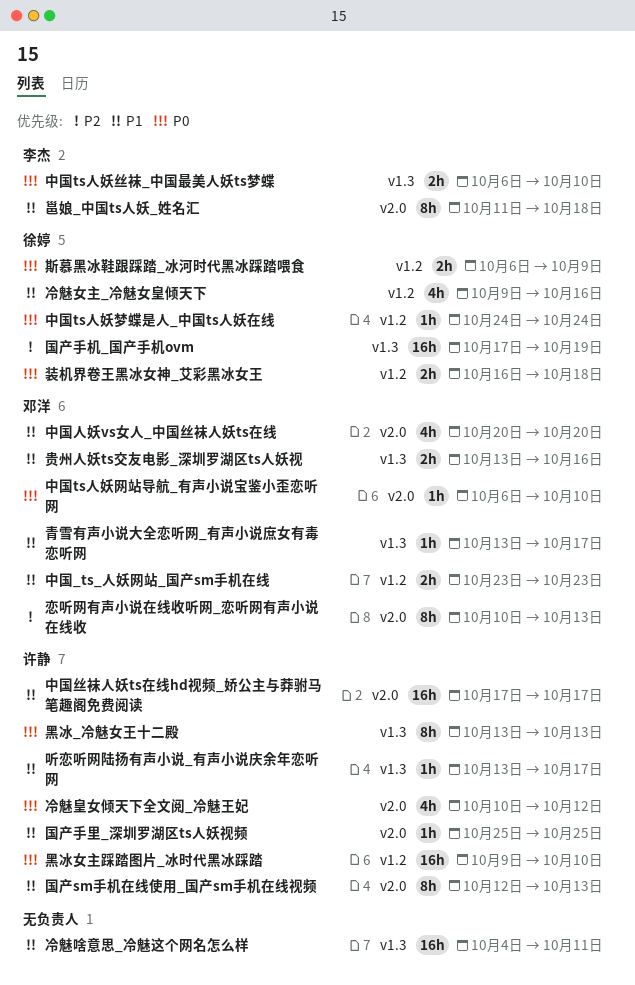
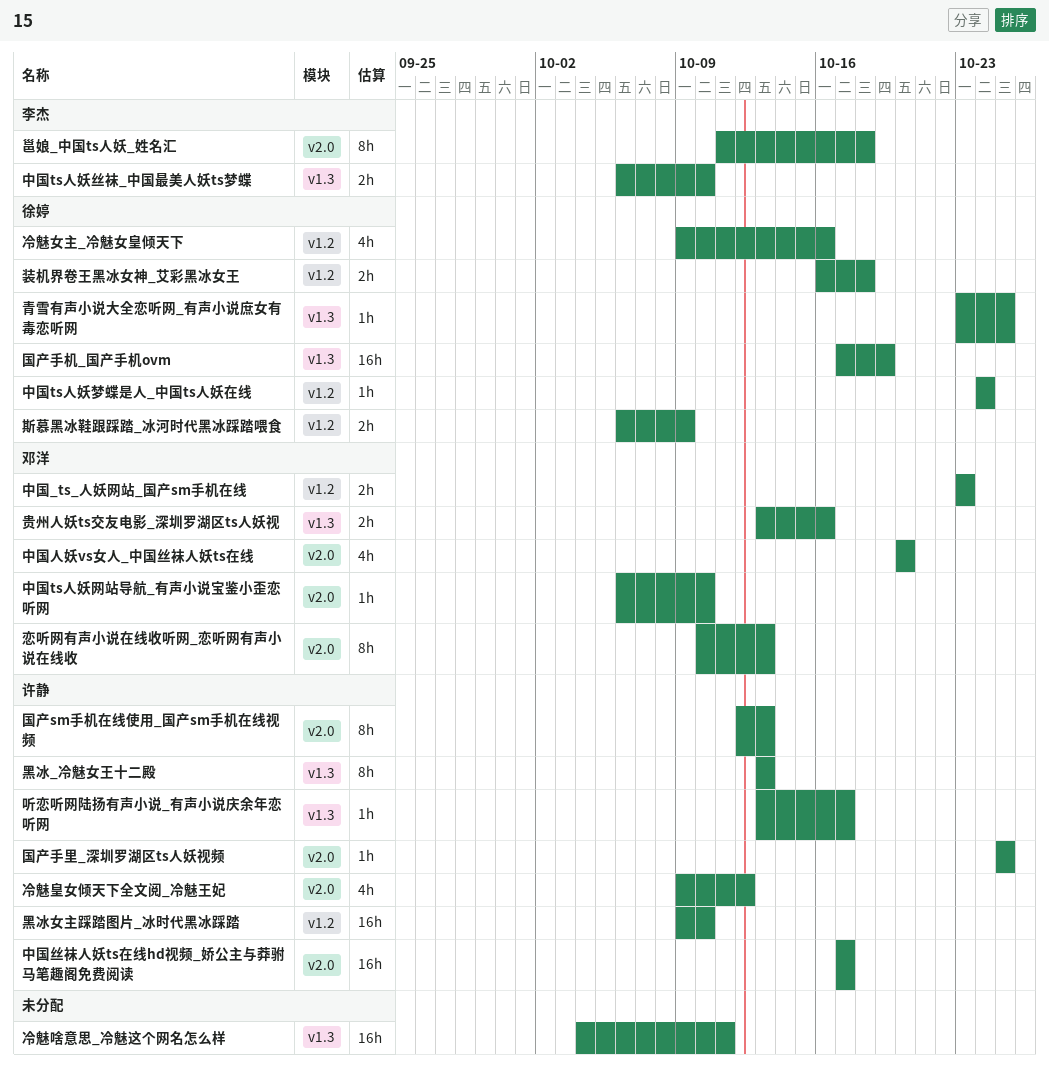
冷魅皇女倾天下全文阅_冷魅王妃, start: Oct 10 -> Oct 9
青雪有声小说大全恋听网_有声小说庶女有毒恋听网, owner: 邓洋 -> 徐婷
青雪有声小说大全恋听网_有声小说庶女有毒恋听网, start: Oct 13 -> Oct 23
青雪有声小说大全恋听网_有声小说庶女有毒恋听网, due: Oct 17 -> Oct 25

